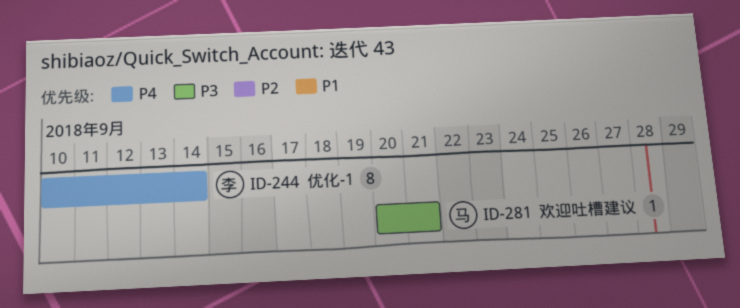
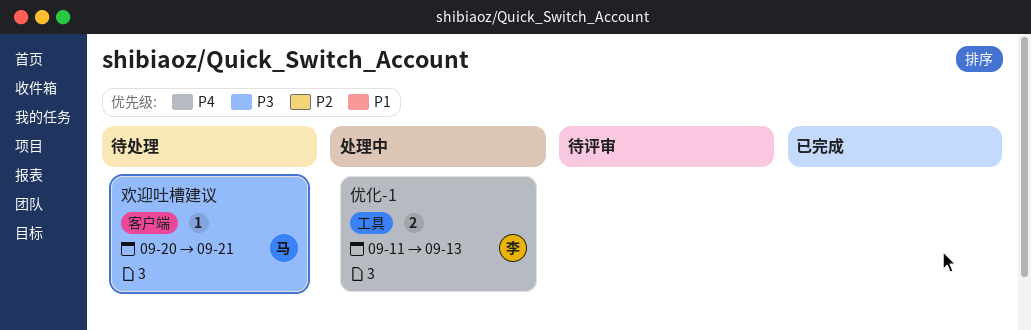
优化-1, estimate: 8 -> 2
优化-1, start: Sep 10 -> Sep 11
优化-1, due: Sep 14 -> Sep 13

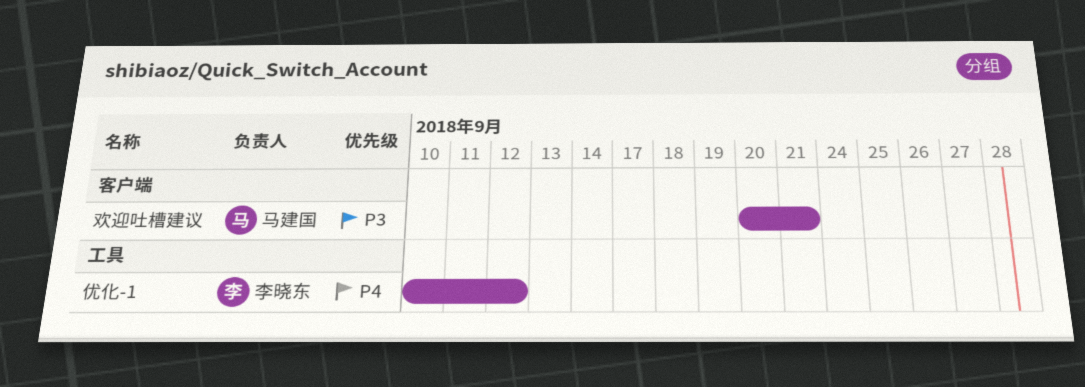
优化-1, start: Sep 11 -> Sep 10
优化-1, due: Sep 13 -> Sep 12

